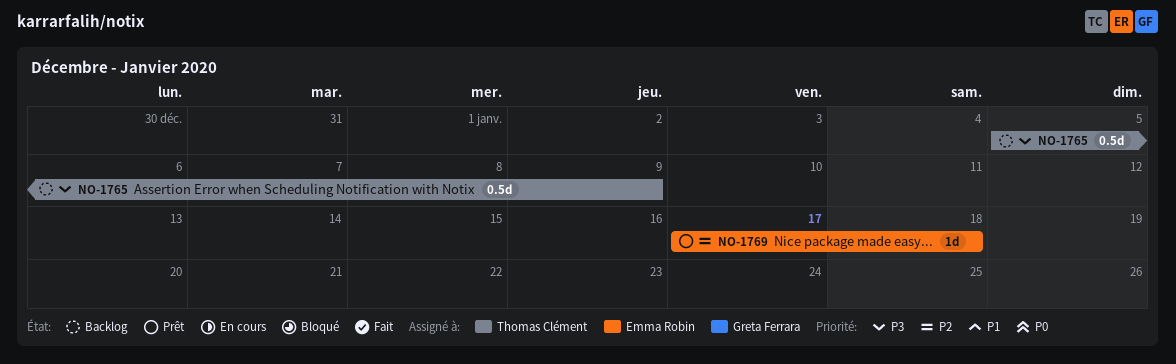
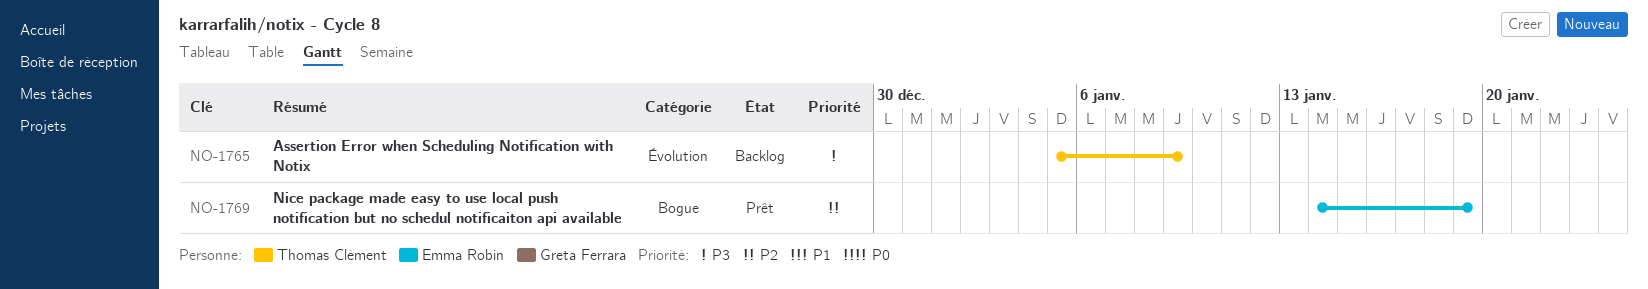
NO-1769, start: Jan 17 -> Jan 14
NO-1769, due: Jan 18 -> Jan 19

